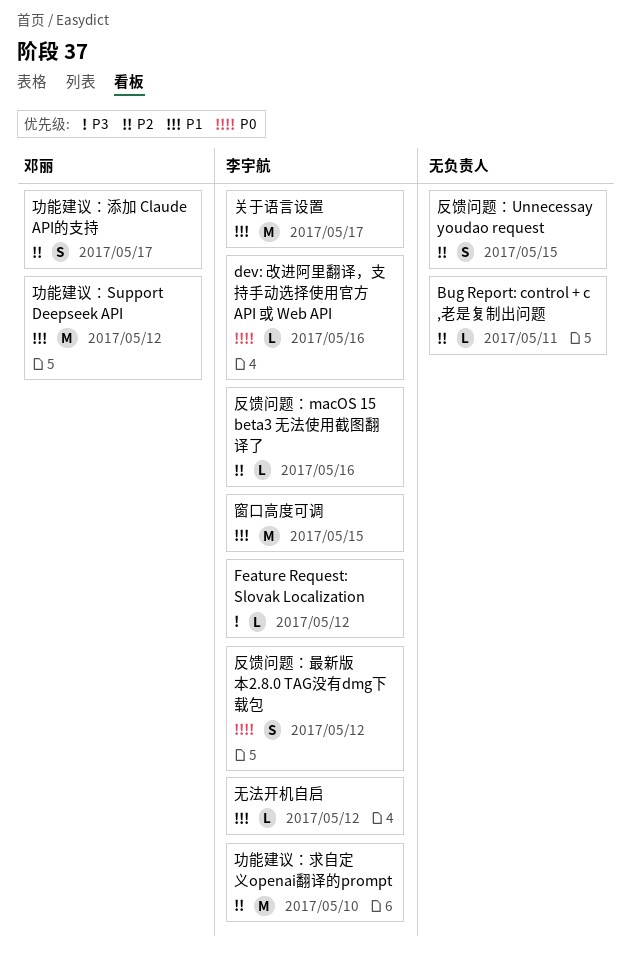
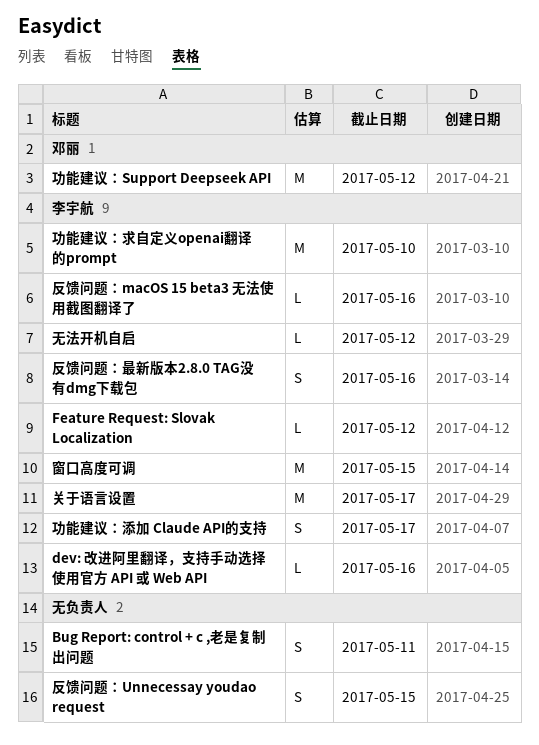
Bug Report: control + c ,老是复制出问题, estimate: L -> S
功能建议：添加 Claude API的支持, owner: 邓丽 -> 李宇航
反馈问题：最新版本2.8.0 TAG没有dmg下载包, due: May 12 -> May 16

